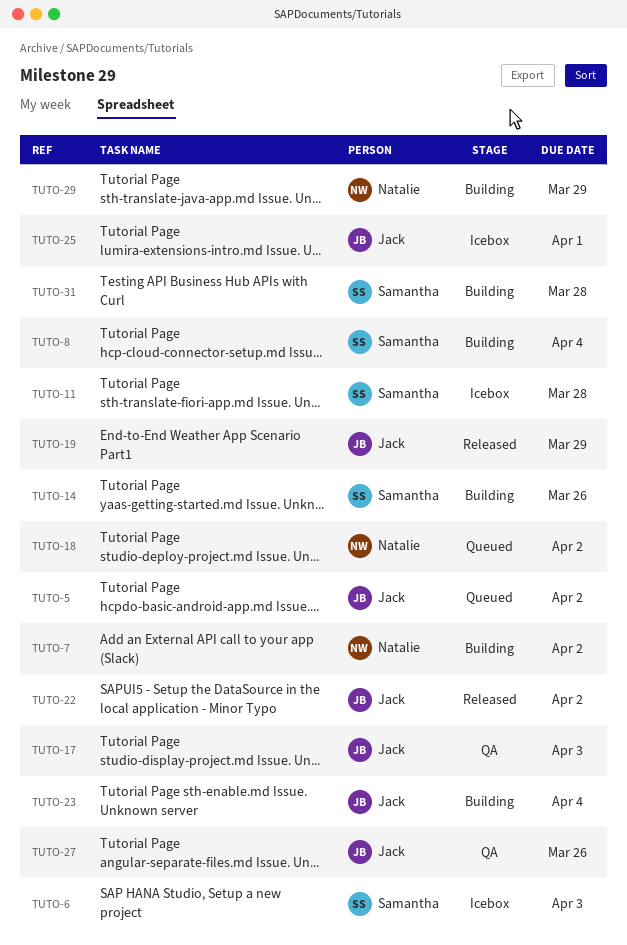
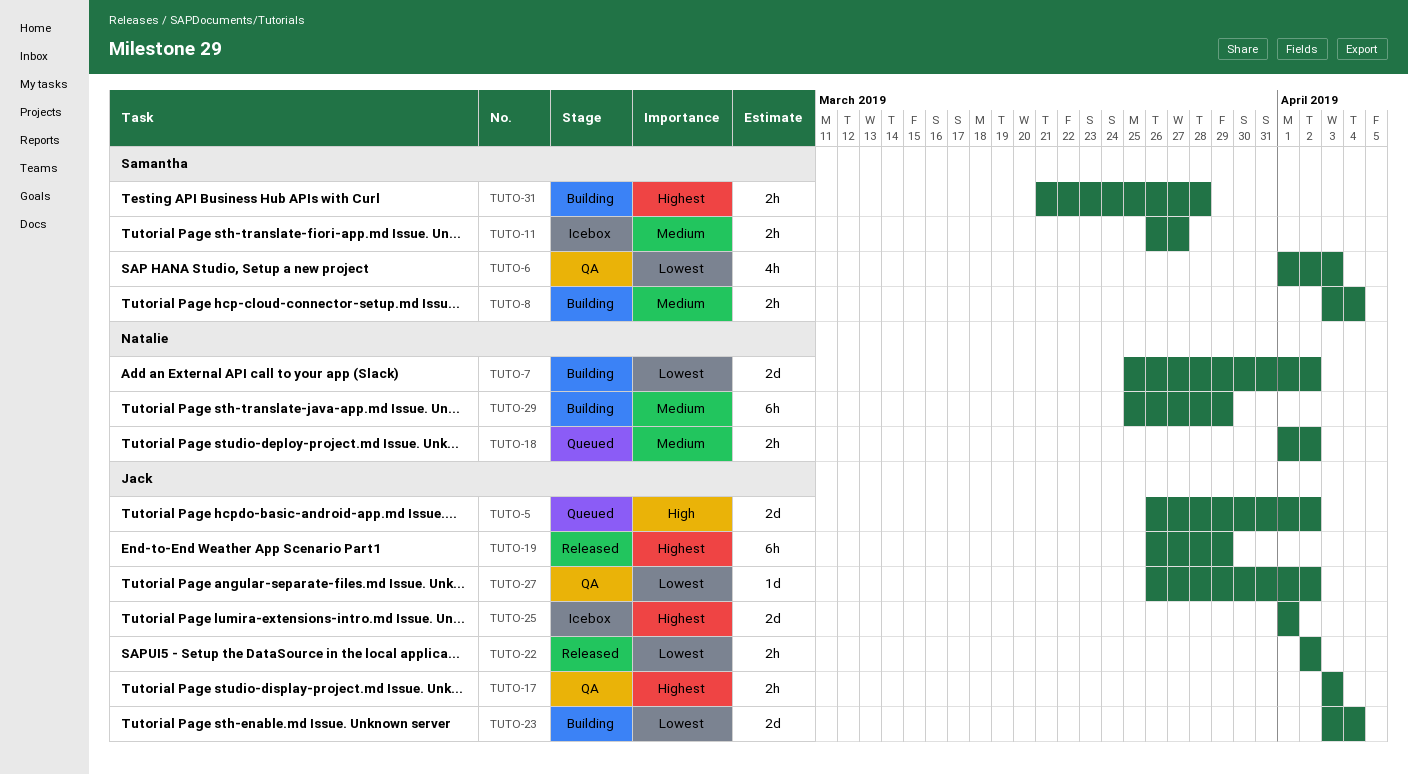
TUTO-6, status: Icebox -> QA
TUTO-11, due: Mar 28 -> Mar 27
TUTO-14: present -> none
TUTO-27, due: Mar 26 -> Apr 2

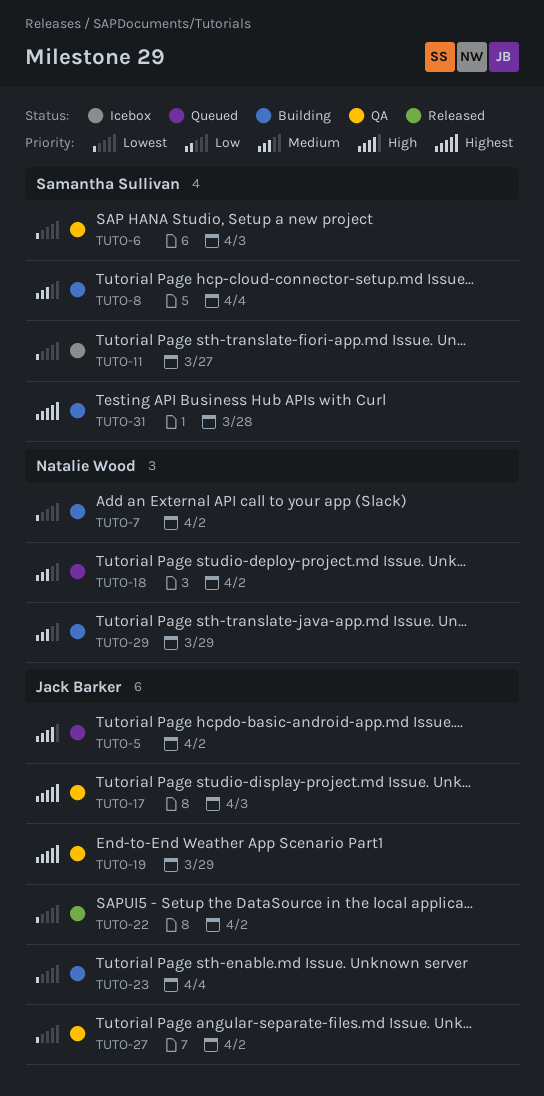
TUTO-11, priority: Medium -> Lowest
TUTO-19, status: Released -> QA
TUTO-25: present -> none

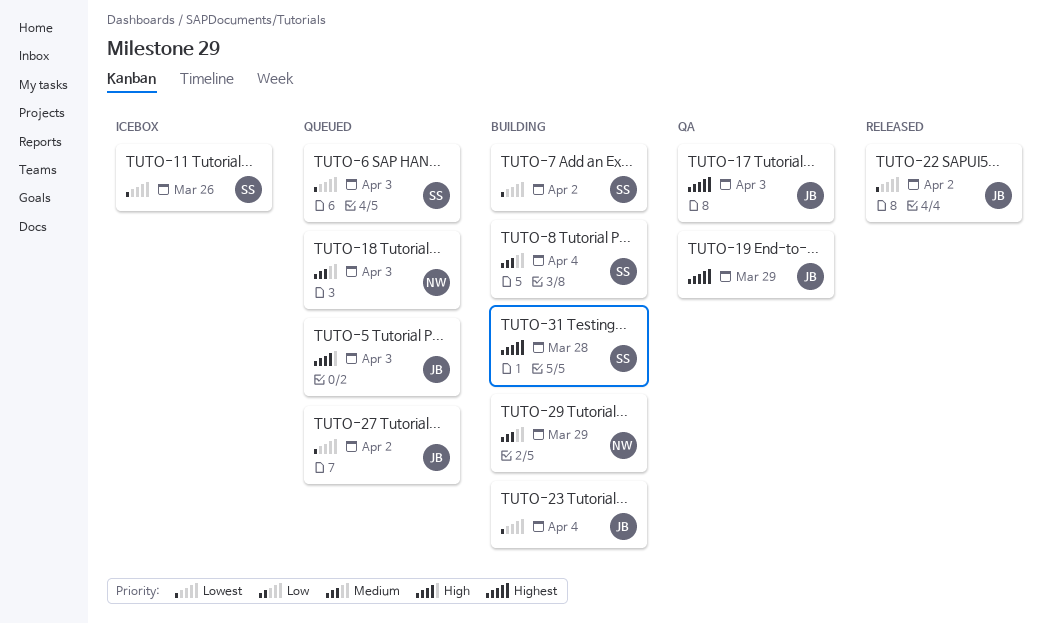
TUTO-5, due: Apr 2 -> Apr 3
TUTO-6, status: QA -> Queued
TUTO-7, owner: Natalie Wood -> Samantha Sullivan
TUTO-11, due: Mar 27 -> Mar 26
TUTO-18, due: Apr 2 -> Apr 3
TUTO-27, status: QA -> Queued

